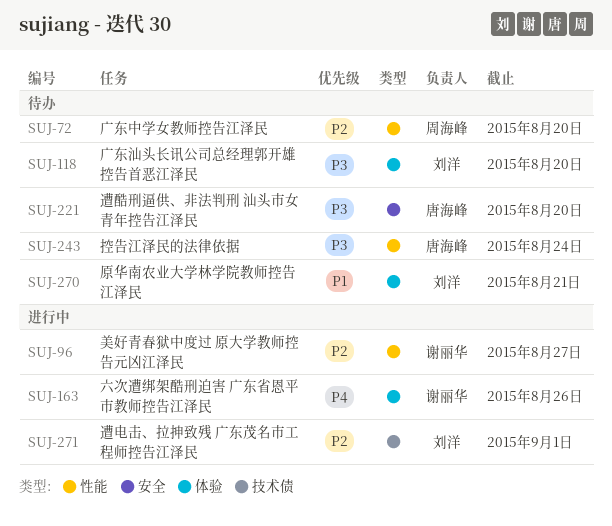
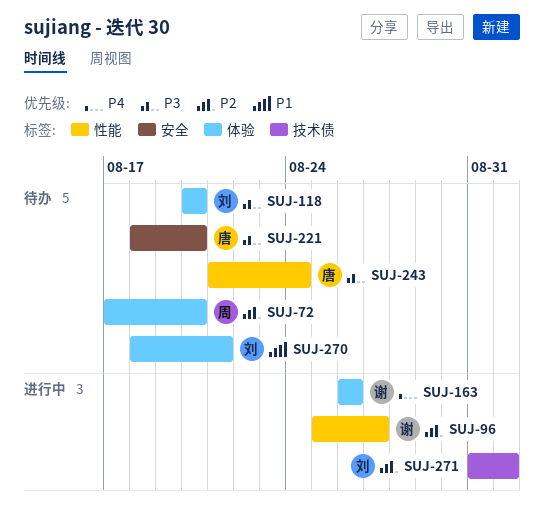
SUJ-72, label: 性能 -> 体验

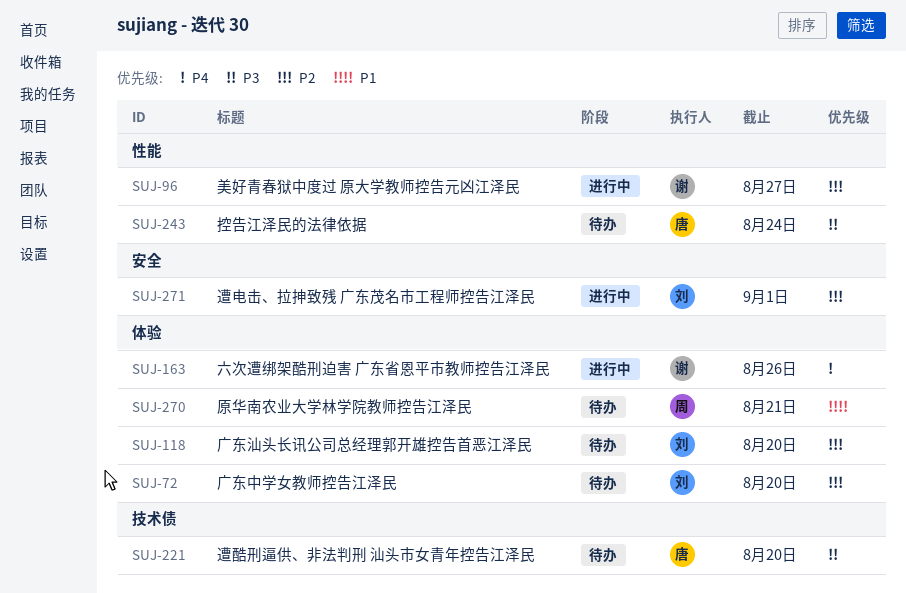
SUJ-72, owner: 周 -> 刘
SUJ-118, priority: P3 -> P2
SUJ-221, label: 安全 -> 技术债
SUJ-270, owner: 刘 -> 周
SUJ-271, label: 技术债 -> 安全

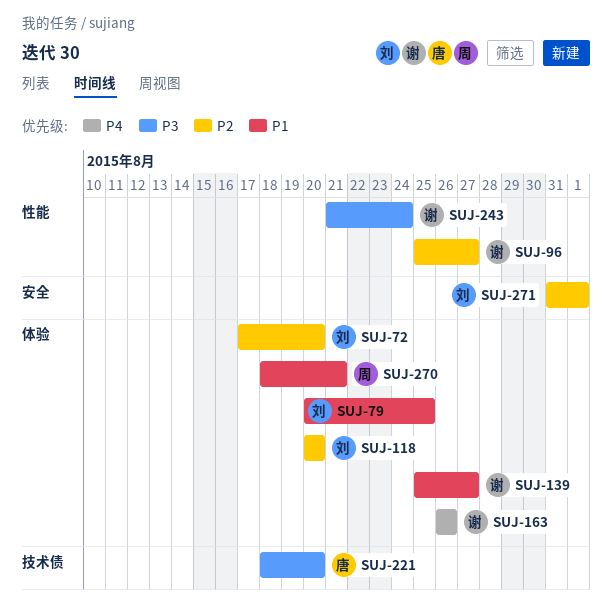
SUJ-79: none -> present
SUJ-139: none -> present
SUJ-243, owner: 唐 -> 谢

